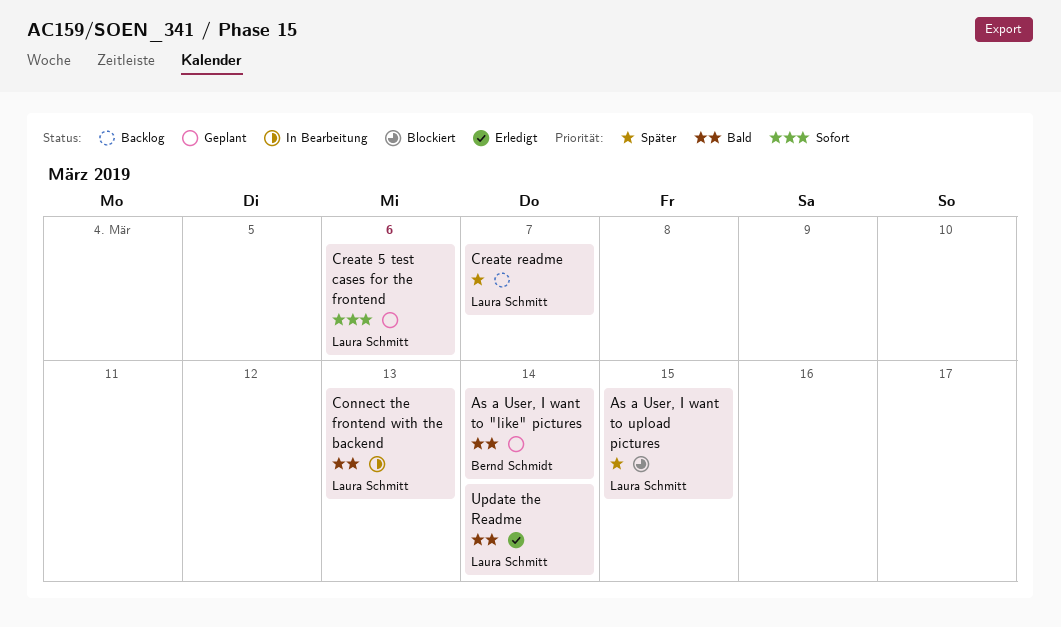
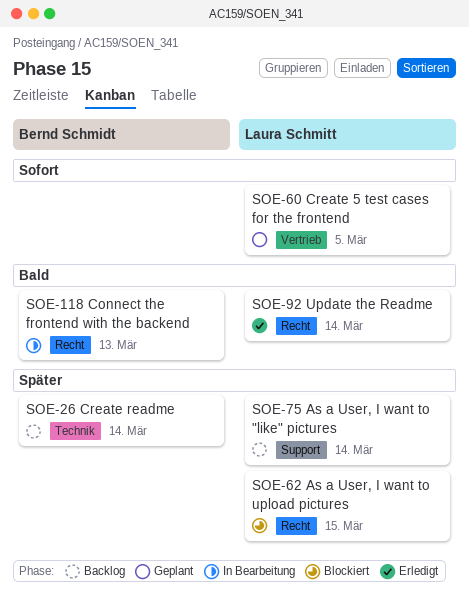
As a User, I want to "like" pictures, status: Geplant -> Backlog
As a User, I want to "like" pictures, owner: Bernd Schmidt -> Laura Schmitt
As a User, I want to "like" pictures, priority: Bald -> Später
Connect the frontend with the backend, owner: Laura Schmitt -> Bernd Schmidt
Create 5 test cases for the frontend, due: Mar 6 -> Mar 5
Create readme, owner: Laura Schmitt -> Bernd Schmidt
Create readme, due: Mar 7 -> Mar 14

